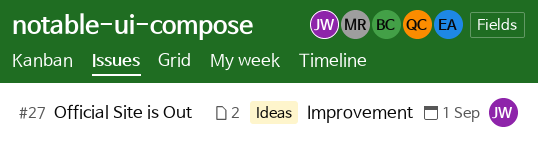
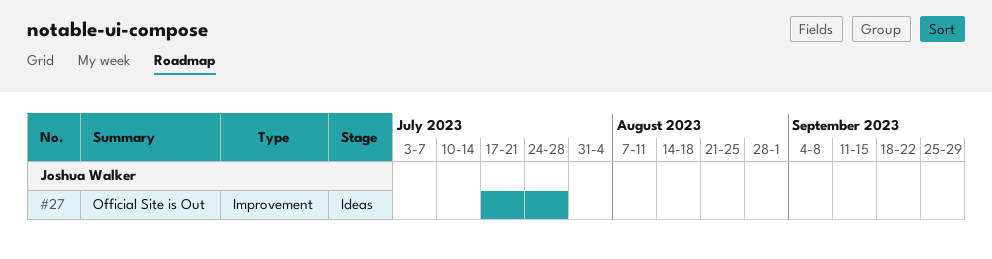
#27, due: Sep 1 -> Jul 28

